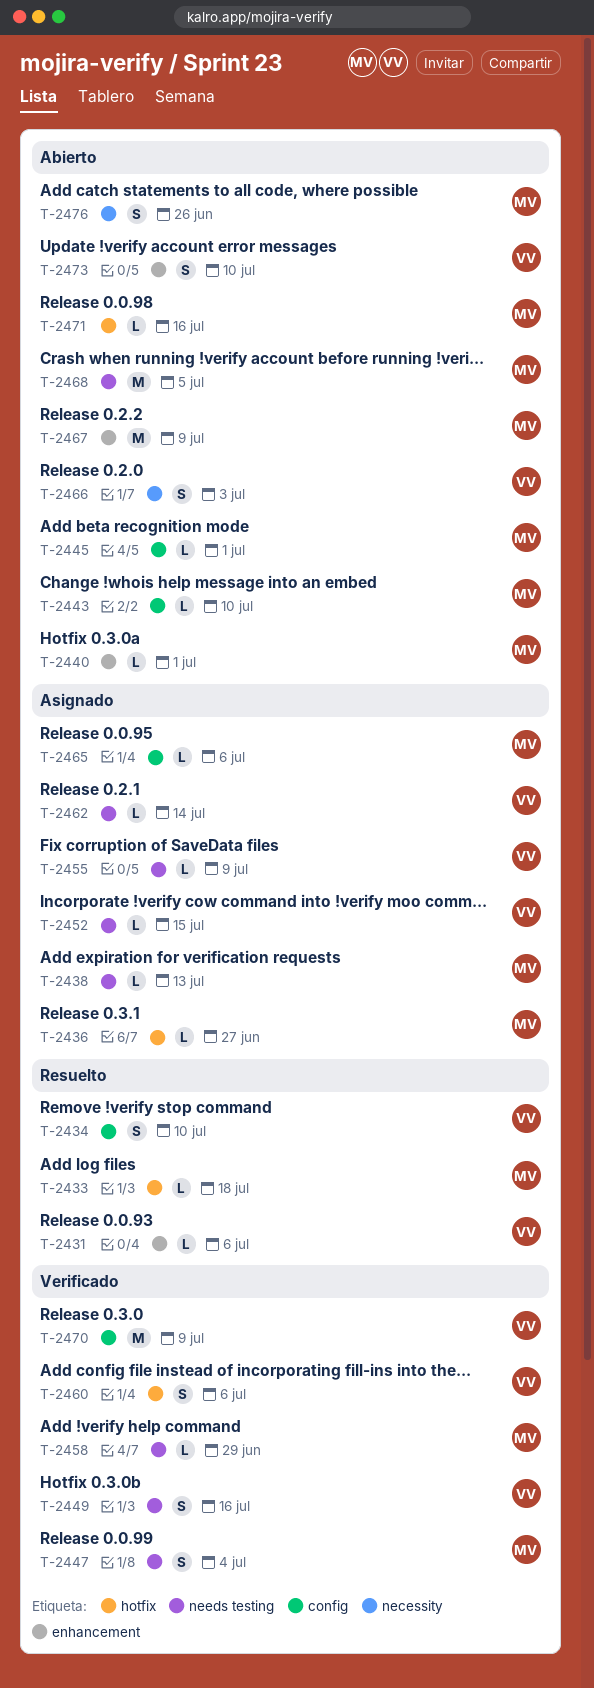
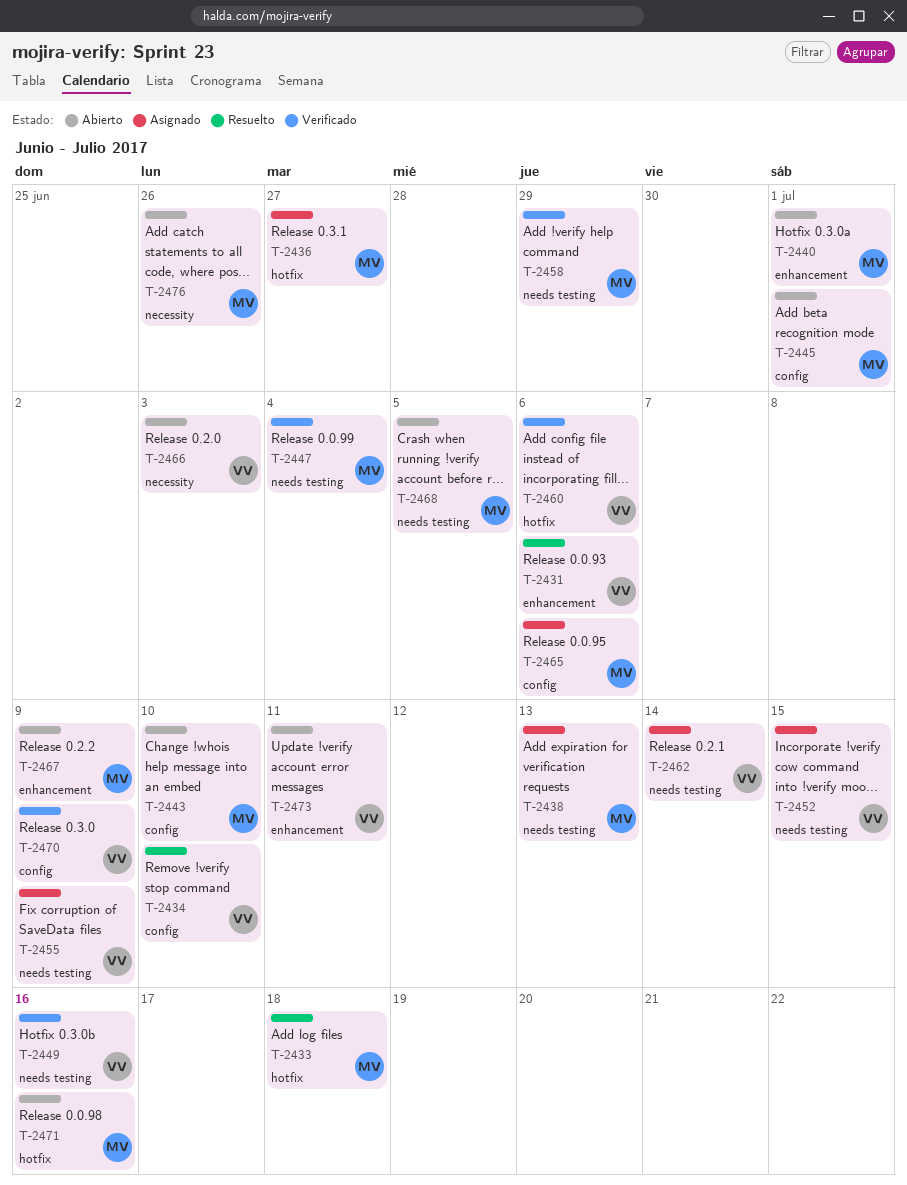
T-2473, due: Jul 10 -> Jul 11

